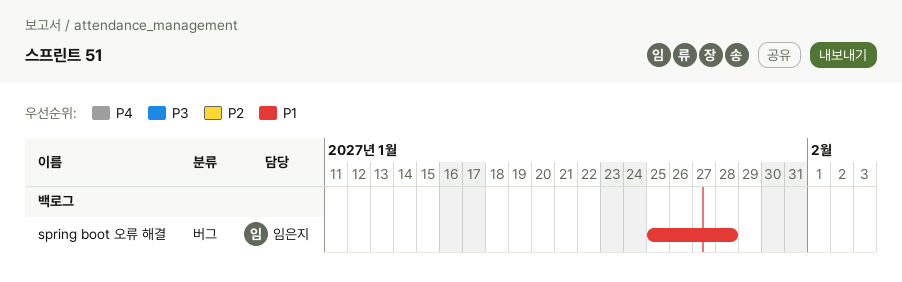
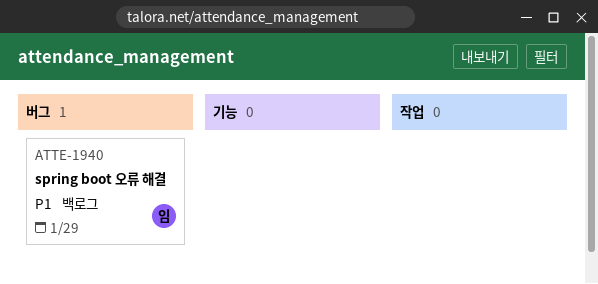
spring boot 오류 해결, due: Jan 28 -> Jan 29

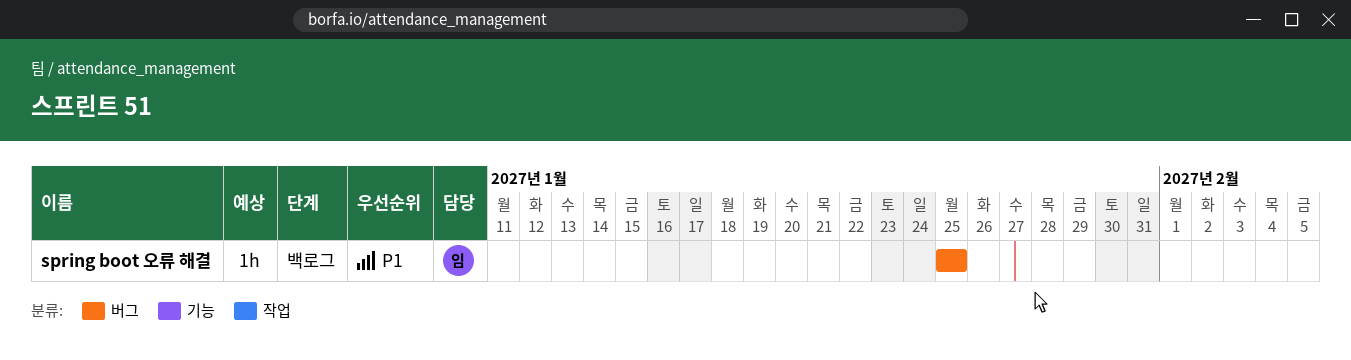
spring boot 오류 해결, due: Jan 29 -> Jan 25

